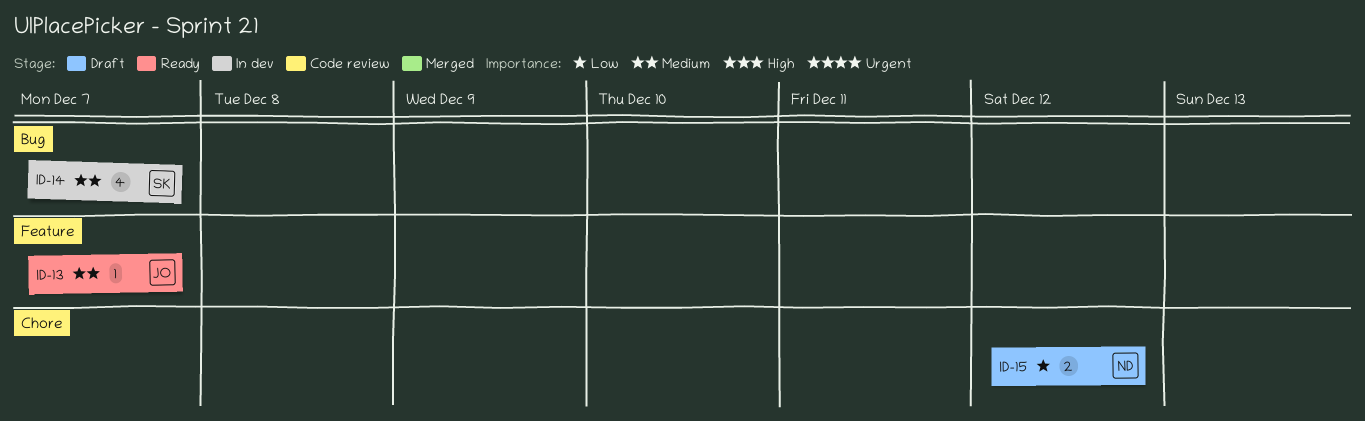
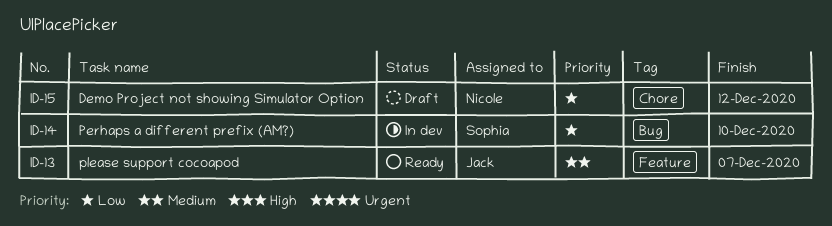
ID-14, priority: Medium -> Low
ID-14, due: Dec 7 -> Dec 10

